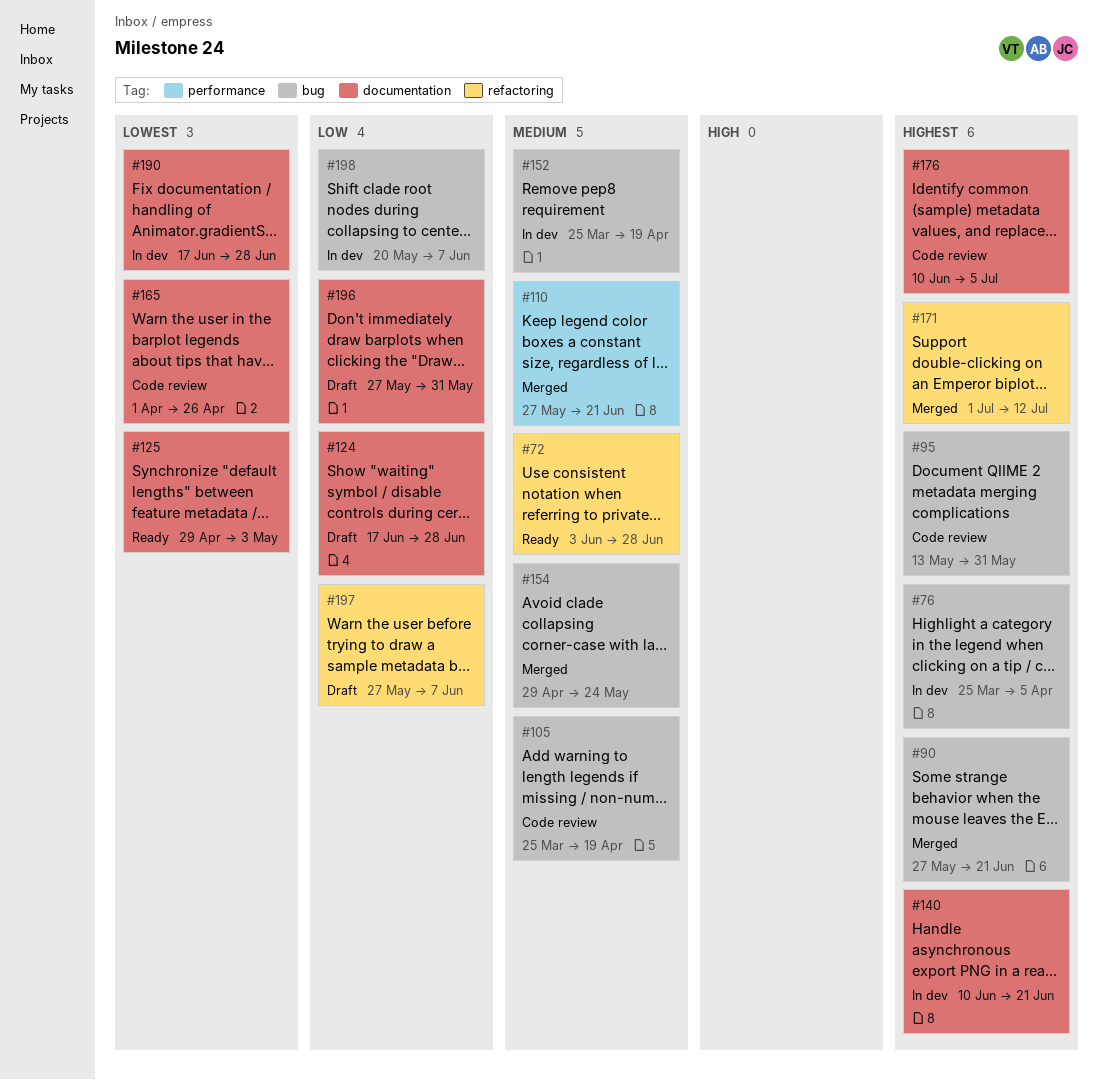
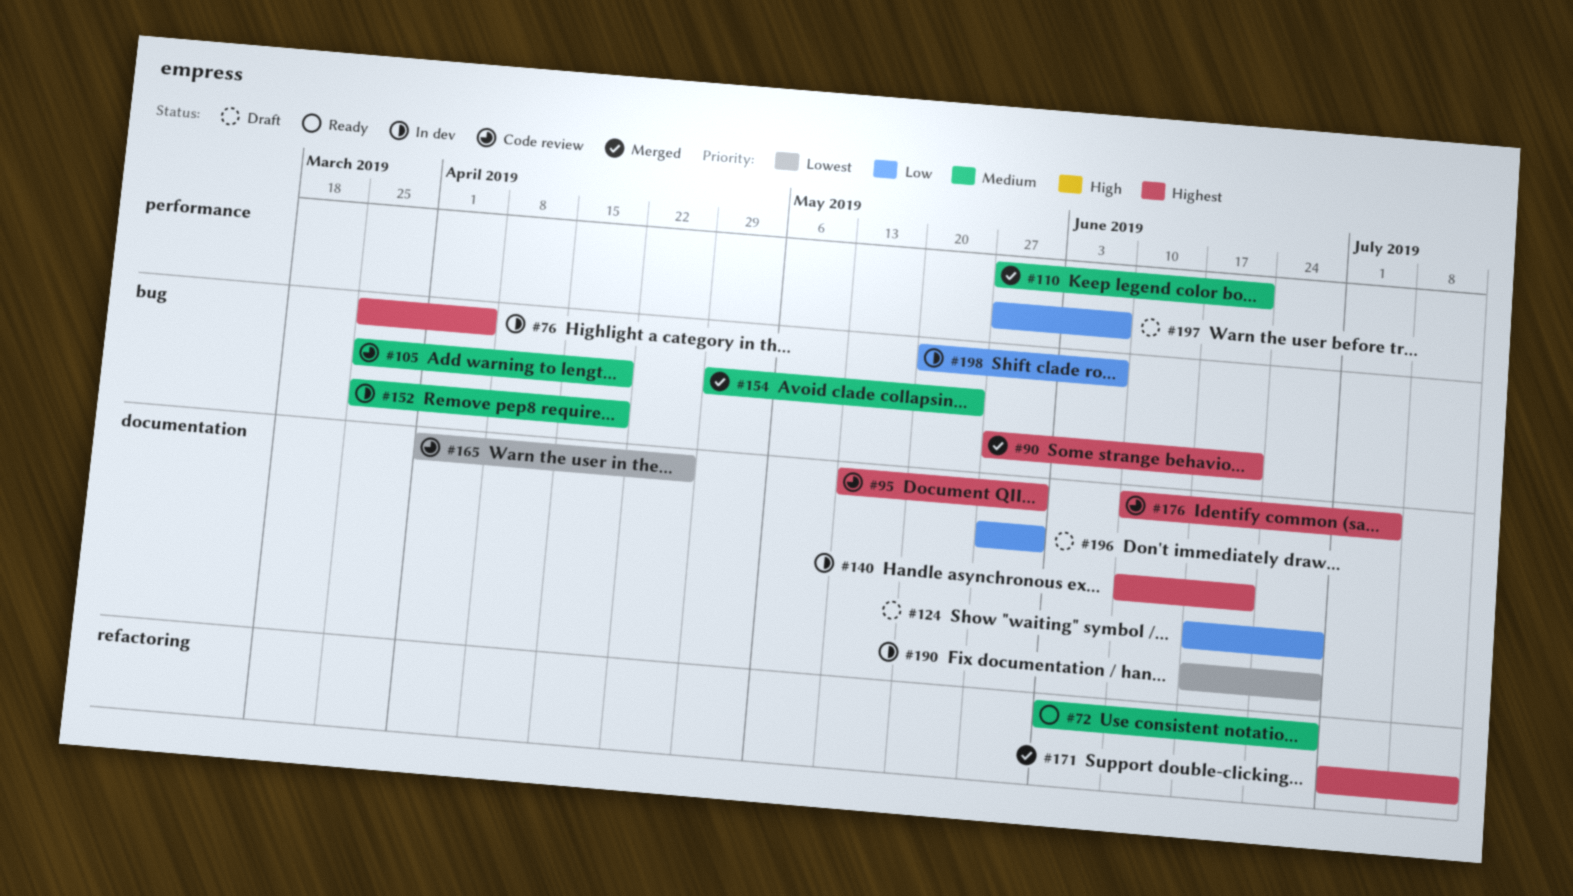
#95, label: bug -> documentation
#125: present -> none
#197, label: refactoring -> performance

